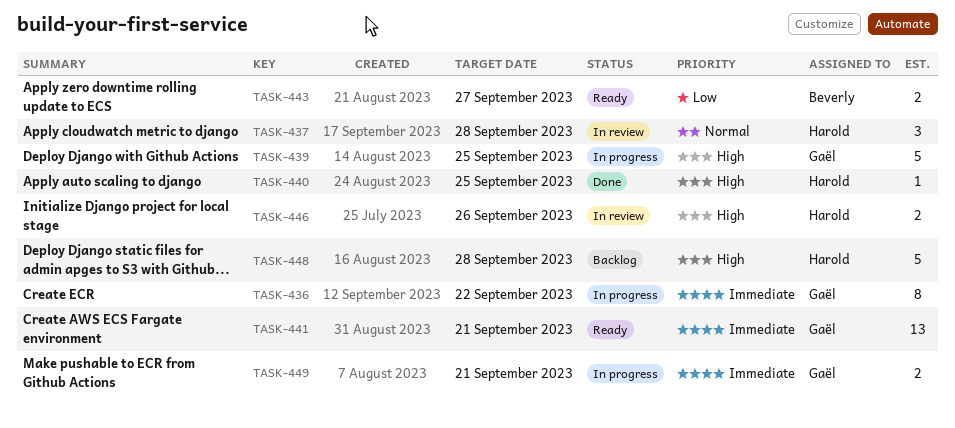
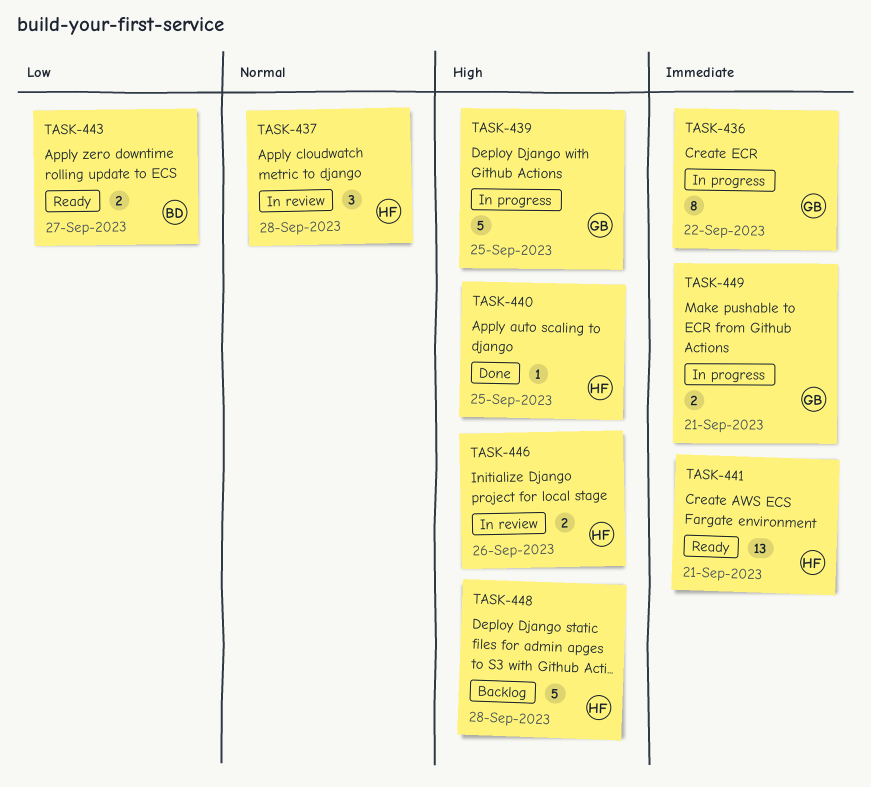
TASK-441, owner: Gaël -> Harold

